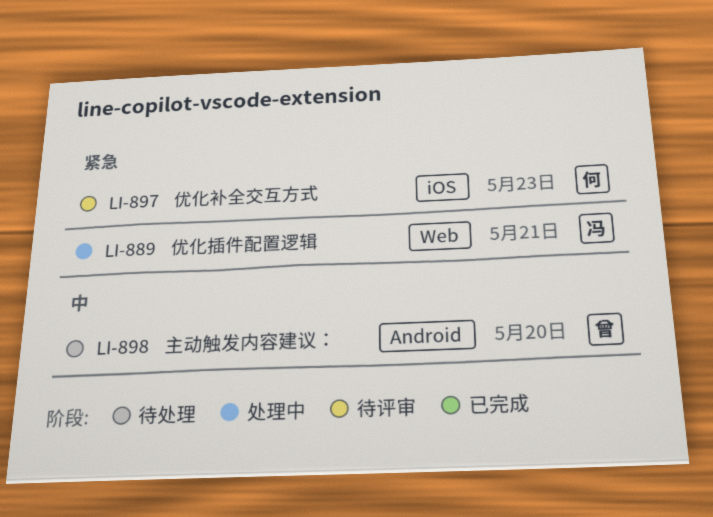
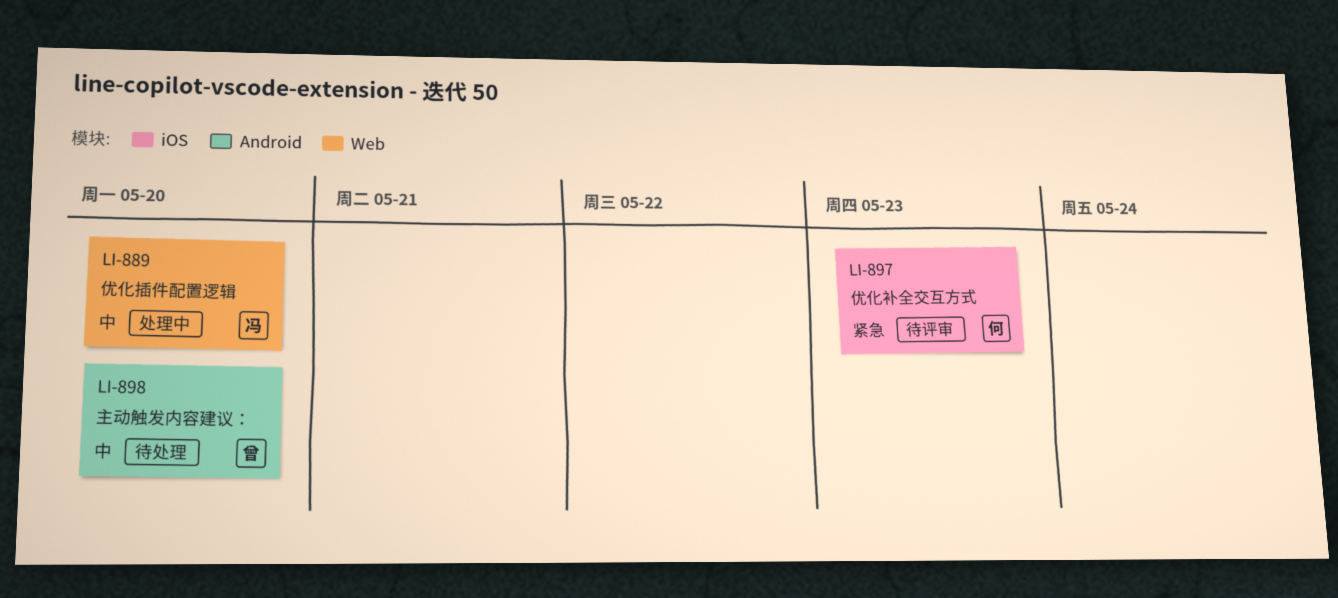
LI-889, priority: 紧急 -> 中
LI-889, due: May 21 -> May 20

